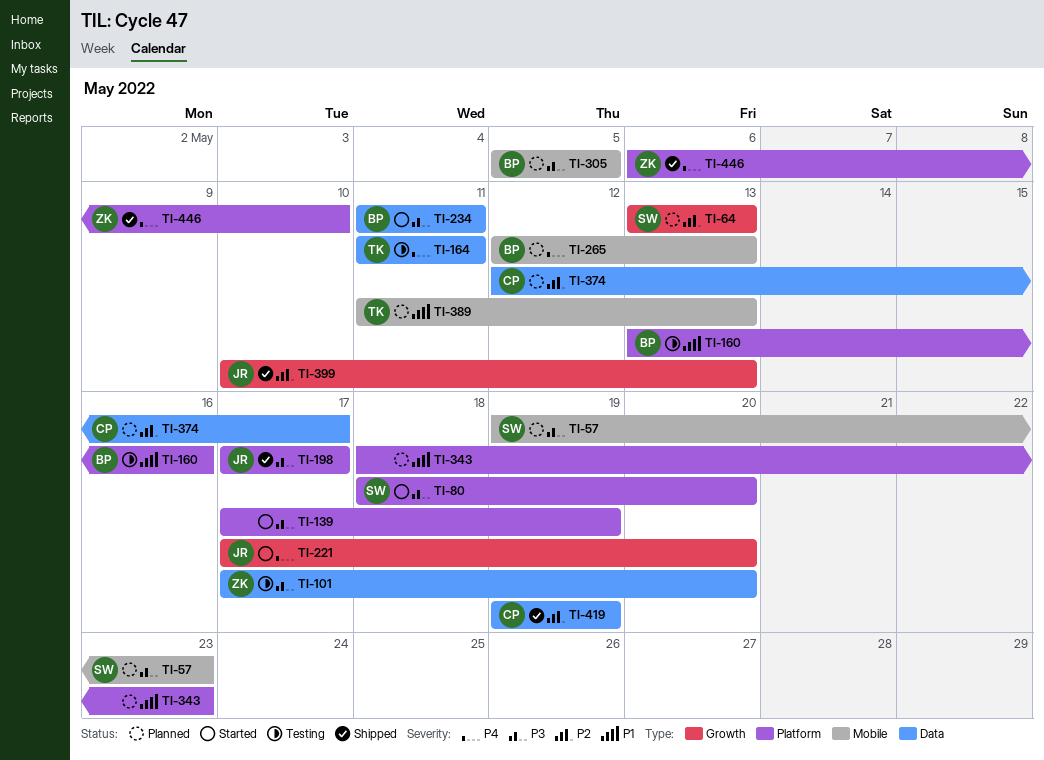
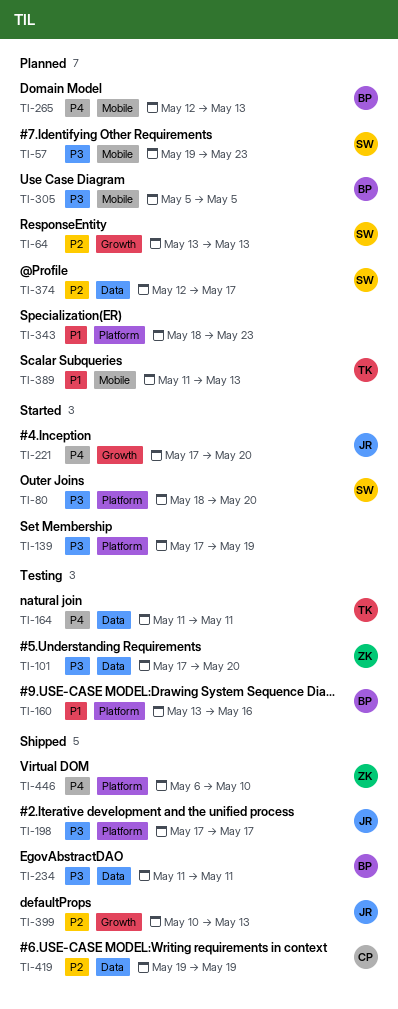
TI-234, status: Started -> Shipped
TI-374, owner: CP -> SW

